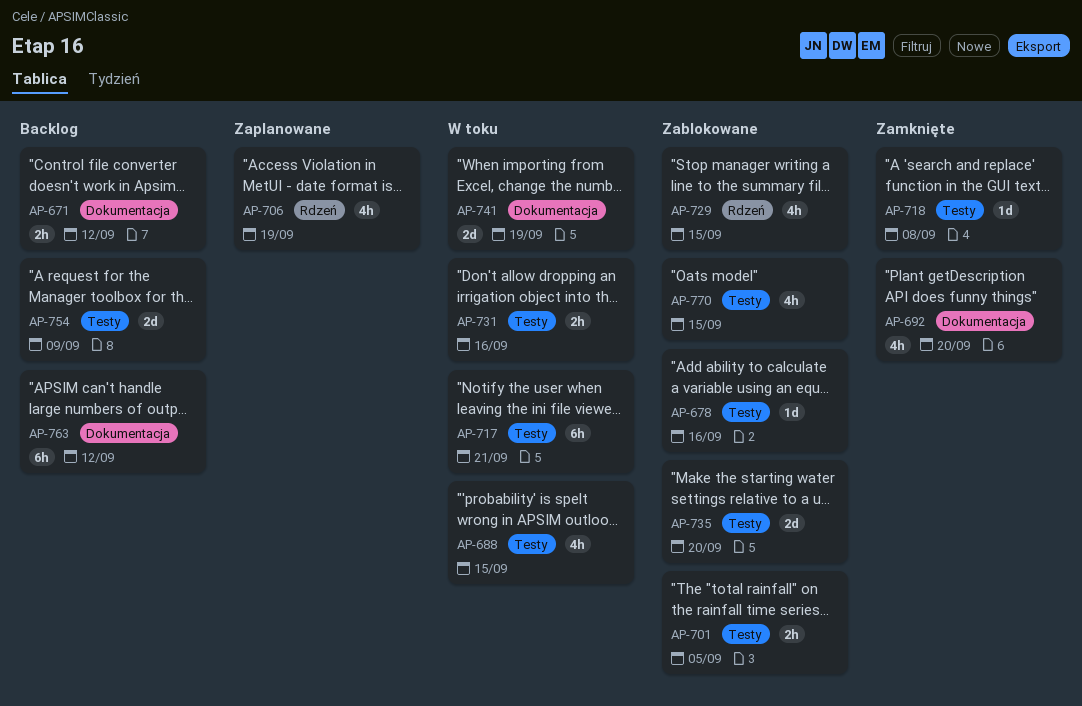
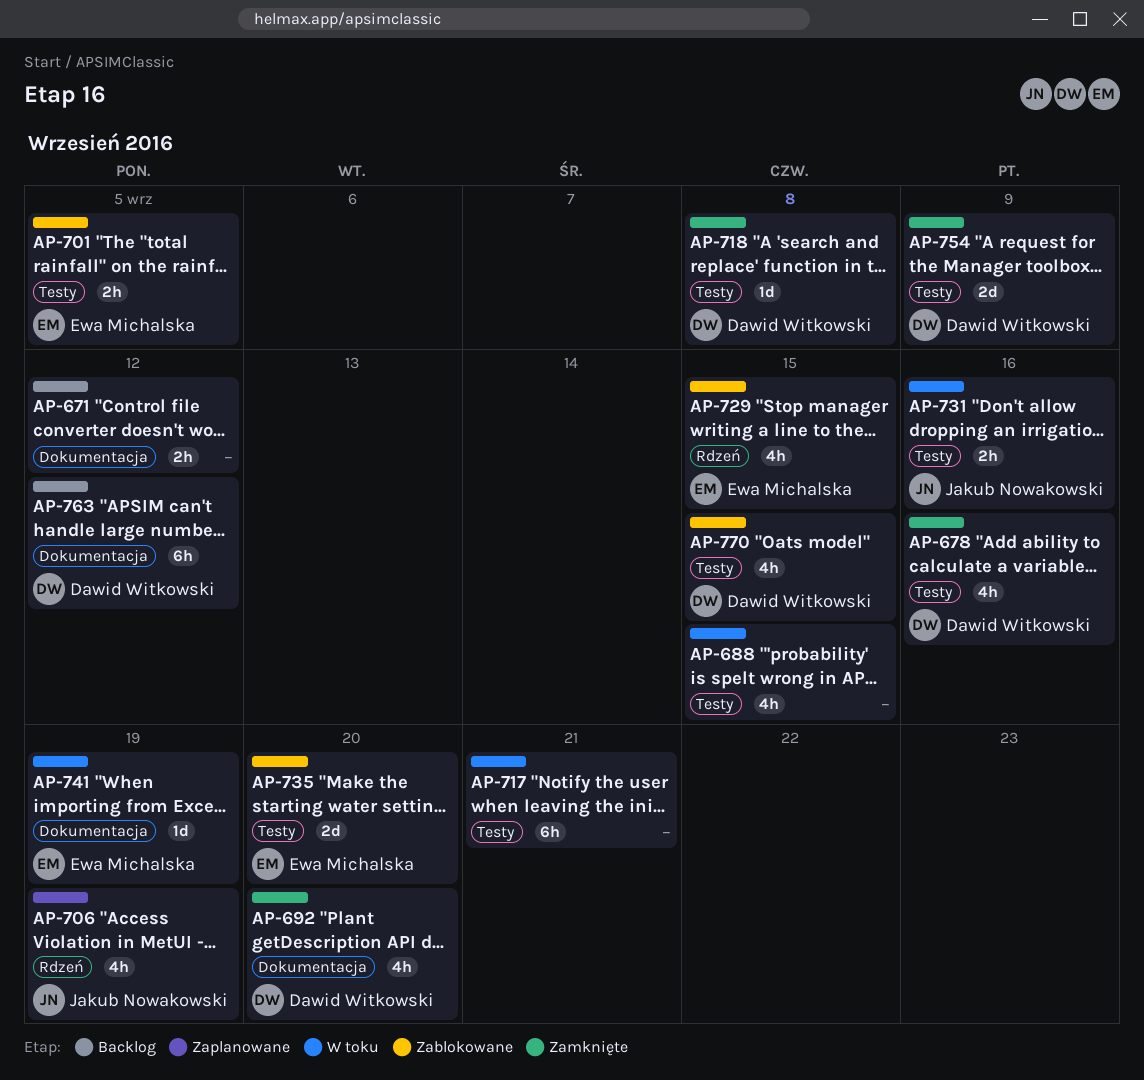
AP-678, status: Zablokowane -> Zamknięte
AP-678, estimate: 1d -> 4h
AP-741, estimate: 2d -> 1d
AP-754, status: Backlog -> Zamknięte

